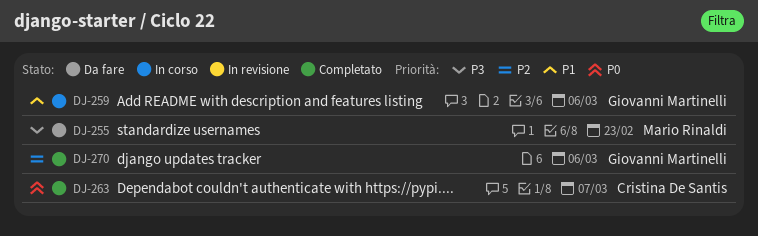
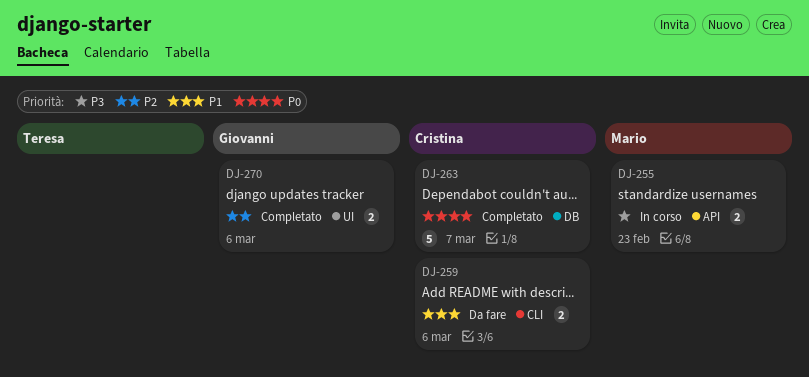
DJ-255, status: Da fare -> In corso
DJ-259, status: In corso -> Da fare
DJ-259, owner: Giovanni Martinelli -> Cristina De Santis

